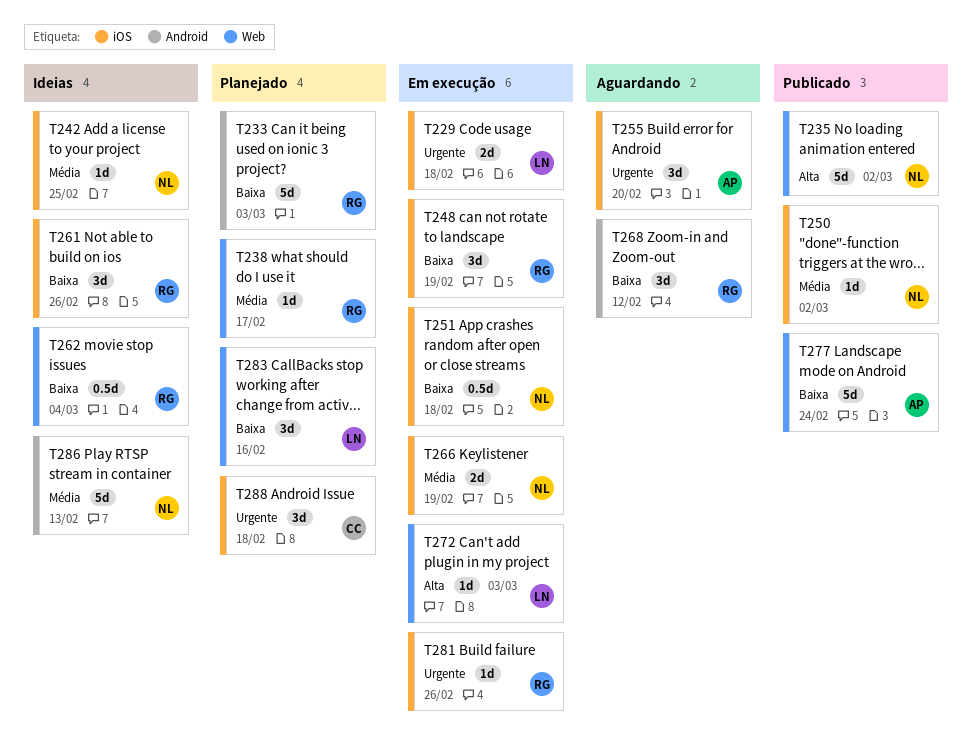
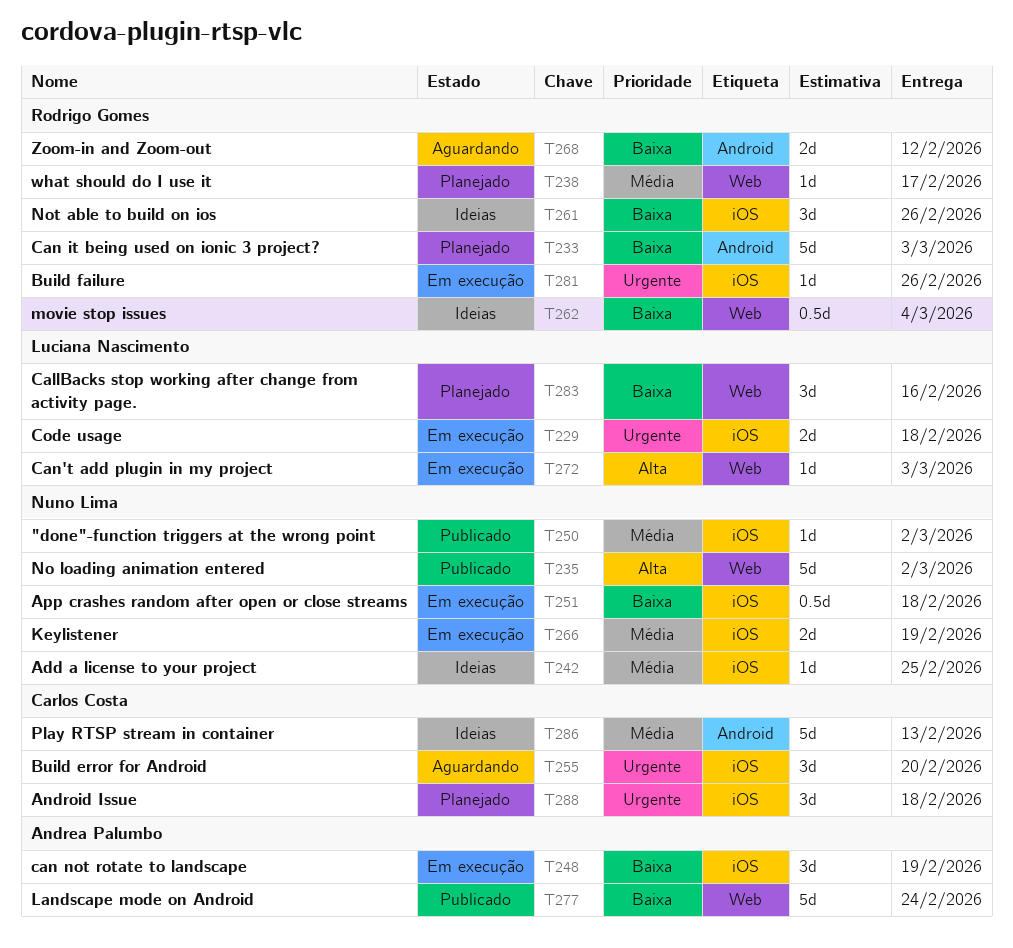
T248, owner: Rodrigo Gomes -> Andrea Palumbo
T255, owner: Andrea Palumbo -> Carlos Costa
T268, estimate: 3d -> 2d
T286, owner: Nuno Lima -> Carlos Costa

